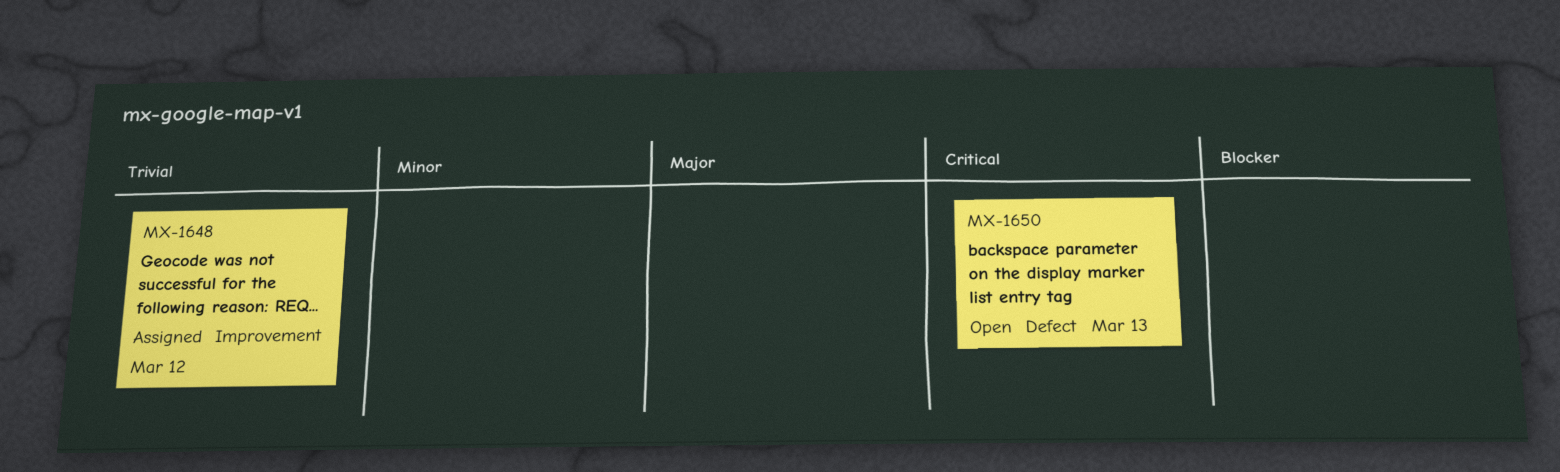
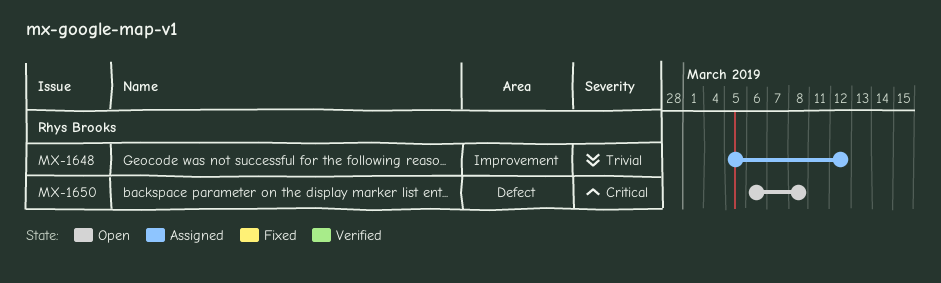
MX-1650, due: Mar 13 -> Mar 8

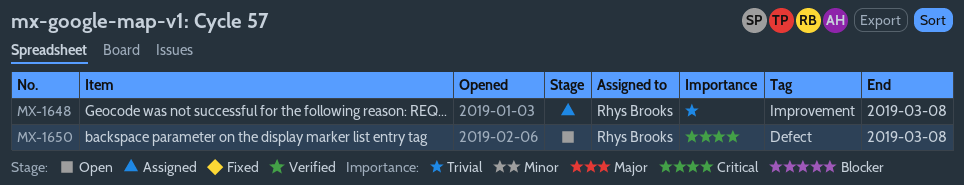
MX-1648, due: Mar 12 -> Mar 8

